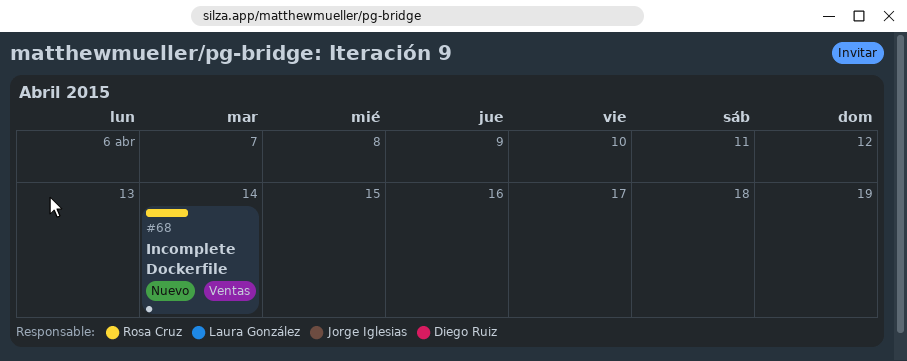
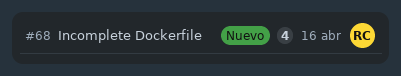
#68, estimate: 1 -> 4
#68, due: Apr 14 -> Apr 16

